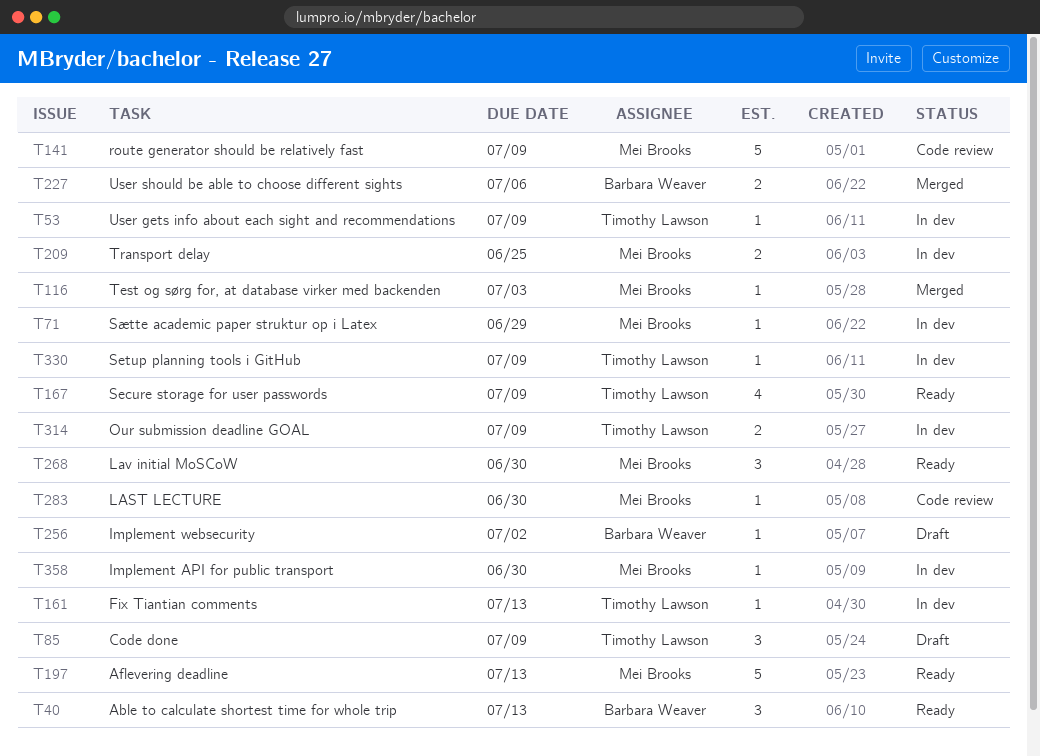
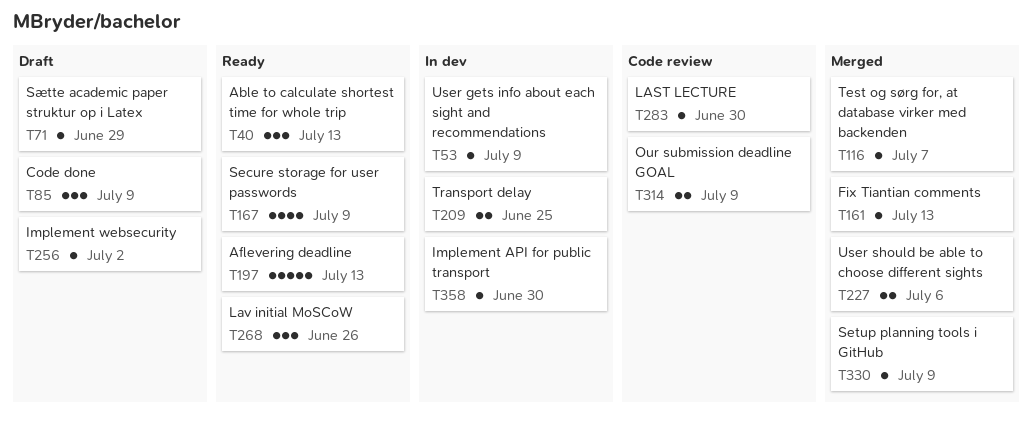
T71, status: In dev -> Draft
T116, due: Jul 3 -> Jul 7
T141: present -> none
T161, status: In dev -> Merged
T268, due: Jun 30 -> Jun 26
T314, status: In dev -> Code review
T330, status: In dev -> Merged

